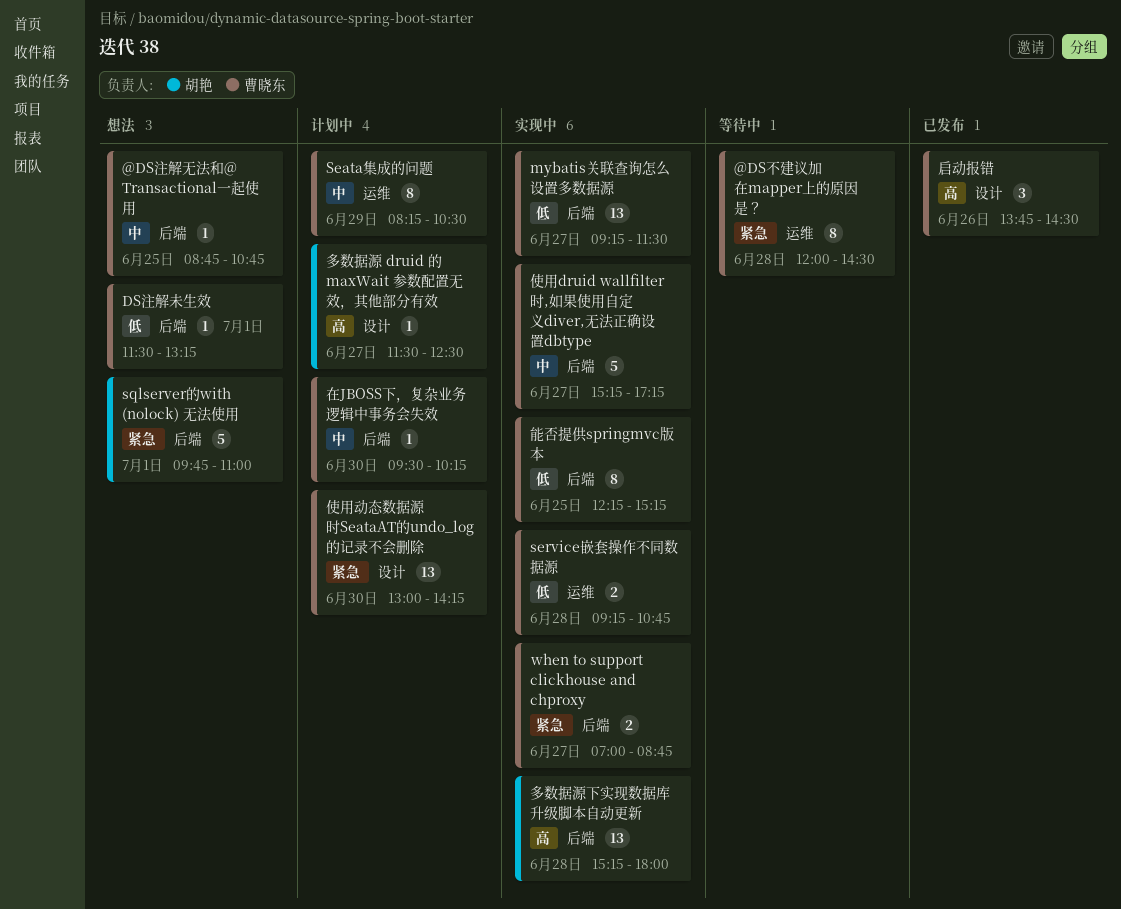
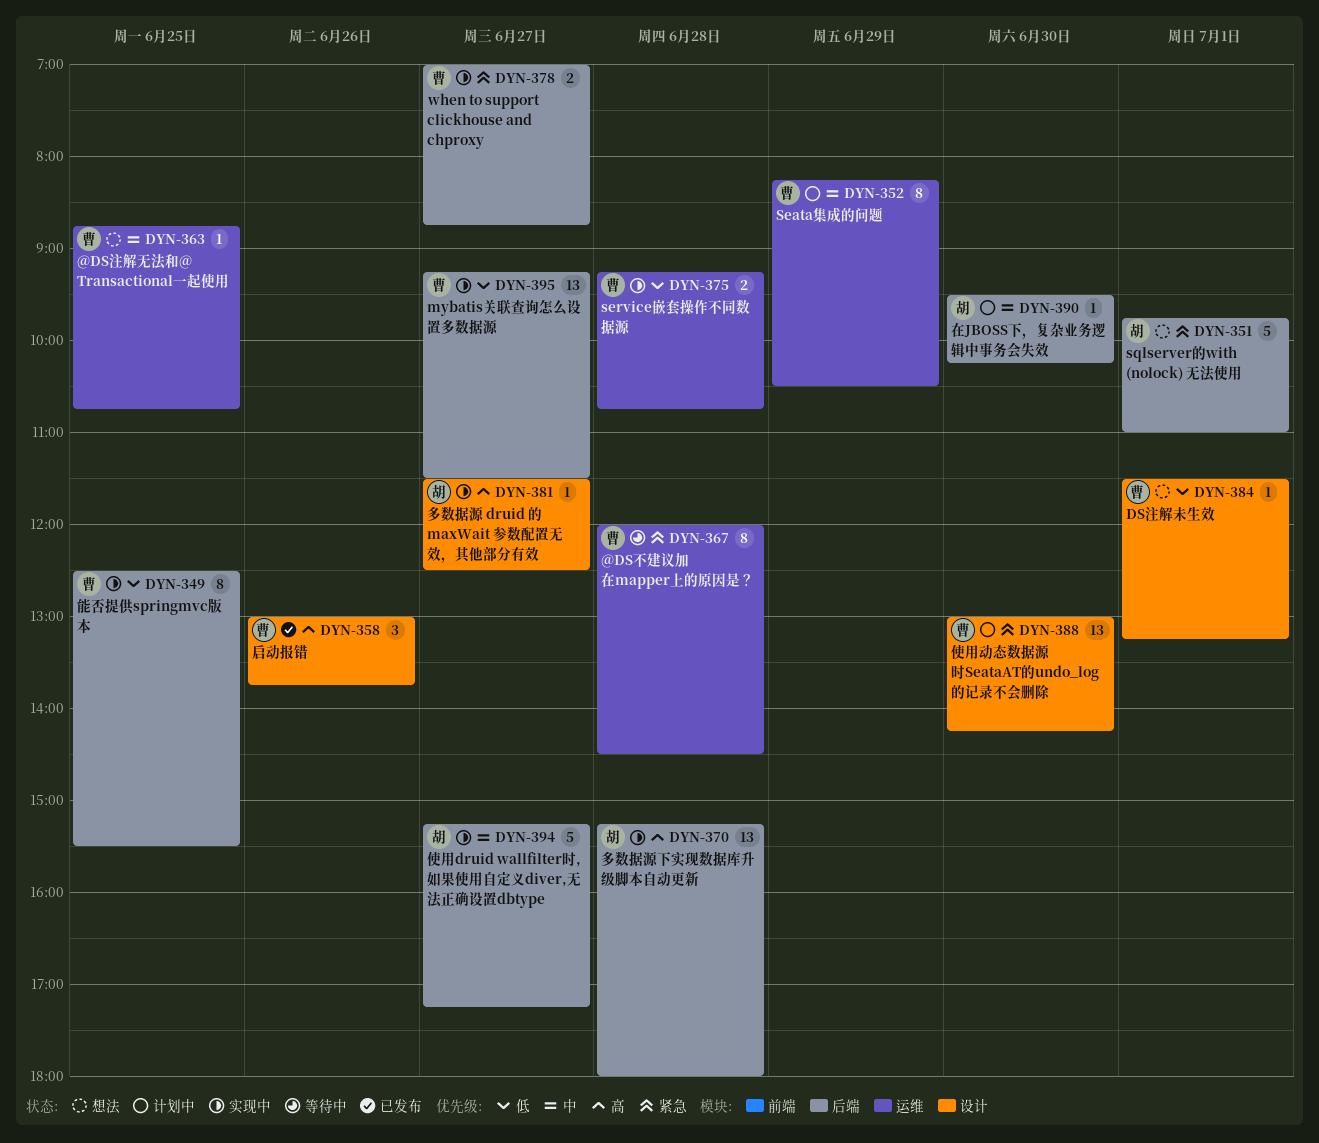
@DS注解无法和@ Transactional一起使用, label: 后端 -> 运维
DS注解未生效, label: 后端 -> 设计
使用druid wallfilter时,如果使用自定义diver,无法正确设置dbtype, owner: 曹晓东 -> 胡艳
启动报错, begins: 13:45 -> 13:00
启动报错, ends: 14:30 -> 13:45
在JBOSS下，复杂业务逻辑中事务会失效, owner: 曹晓东 -> 胡艳
多数据源 druid 的 maxWait 参数配置无效，其他部分有效, status: 计划中 -> 实现中
能否提供springmvc版本, begins: 12:15 -> 12:30
能否提供springmvc版本, ends: 15:15 -> 15:30

